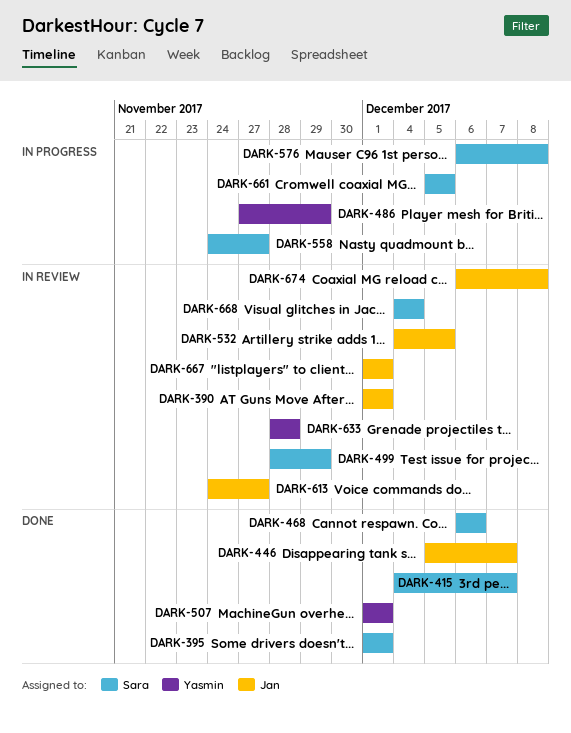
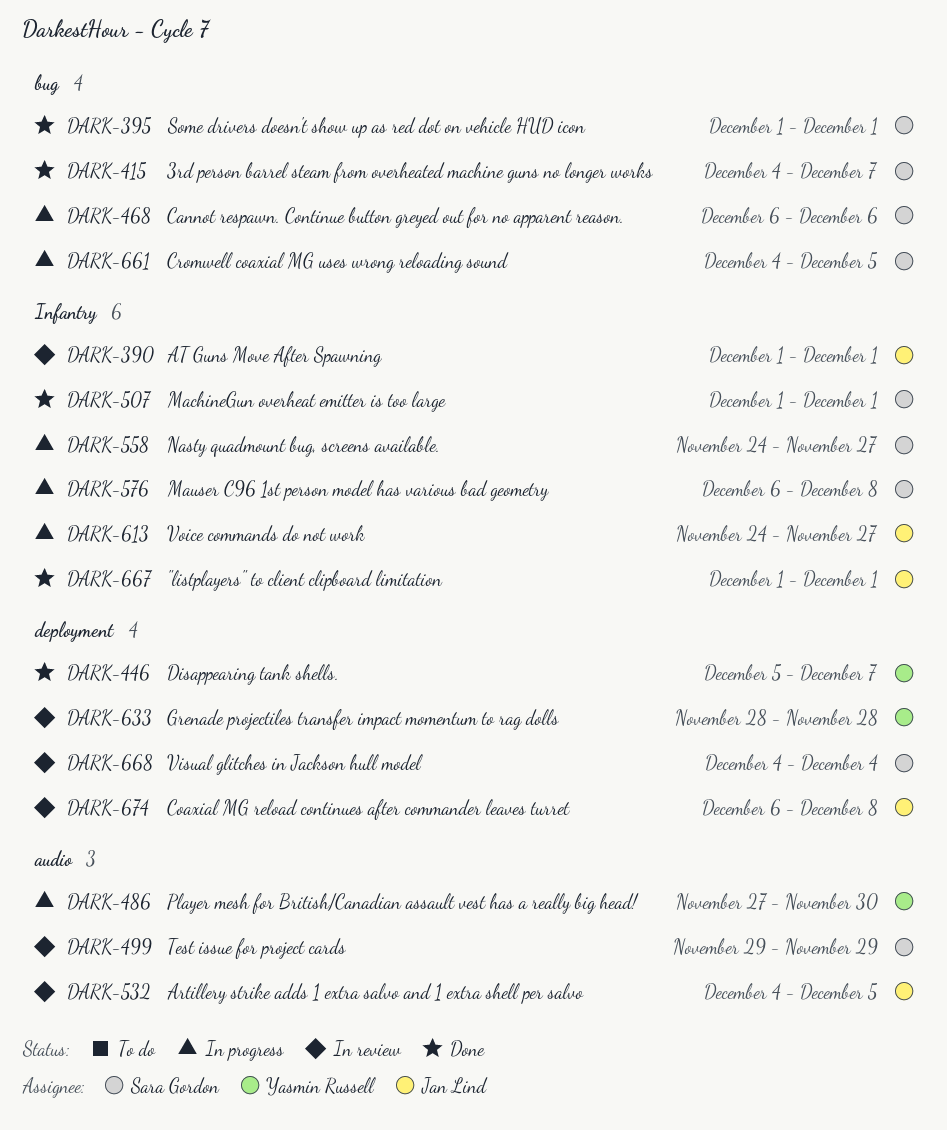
DARK-446, owner: Jan Lind -> Yasmin Russell
DARK-468, status: Done -> In progress
DARK-486, due: Nov 29 -> Nov 30
DARK-499, start: Nov 28 -> Nov 29
DARK-507, owner: Yasmin Russell -> Sara Gordon
DARK-613, status: In review -> In progress
DARK-661, start: Dec 5 -> Dec 4
DARK-667, status: In review -> Done

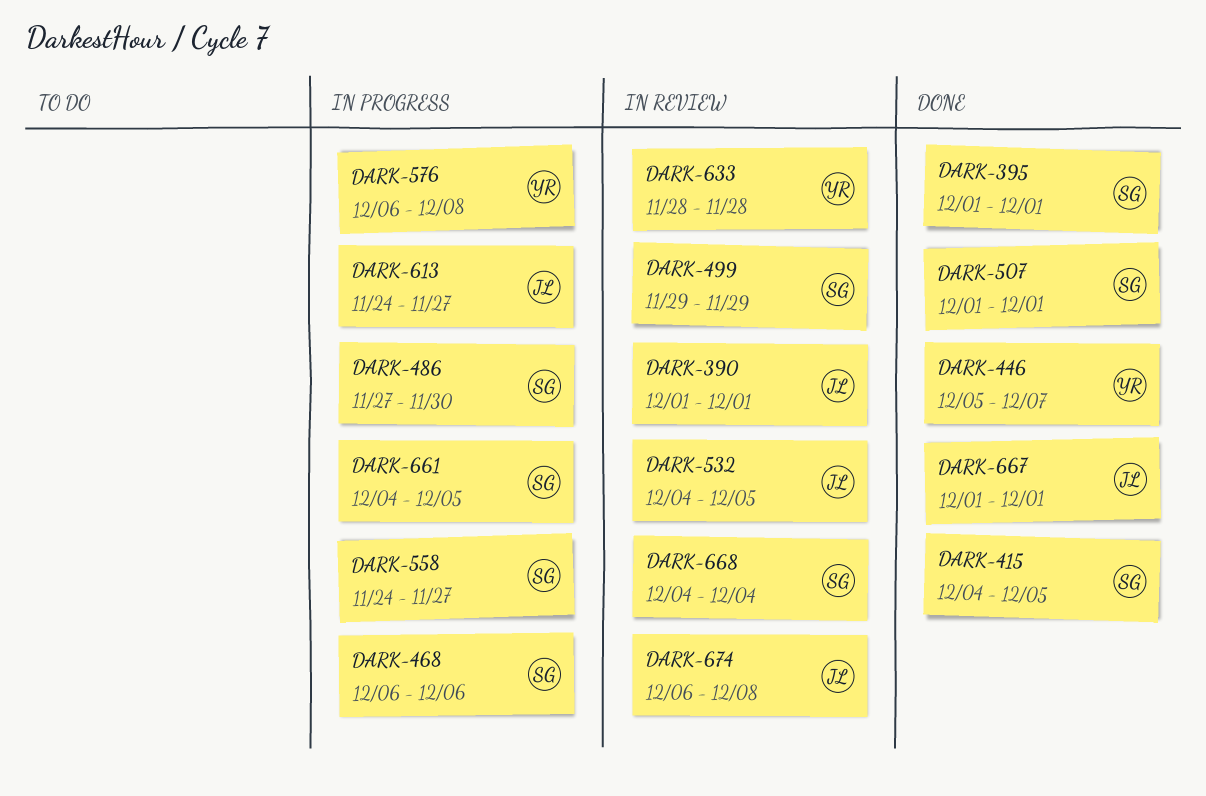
DARK-415, due: Dec 7 -> Dec 5
DARK-486, owner: Yasmin Russell -> Sara Gordon
DARK-576, owner: Sara Gordon -> Yasmin Russell

